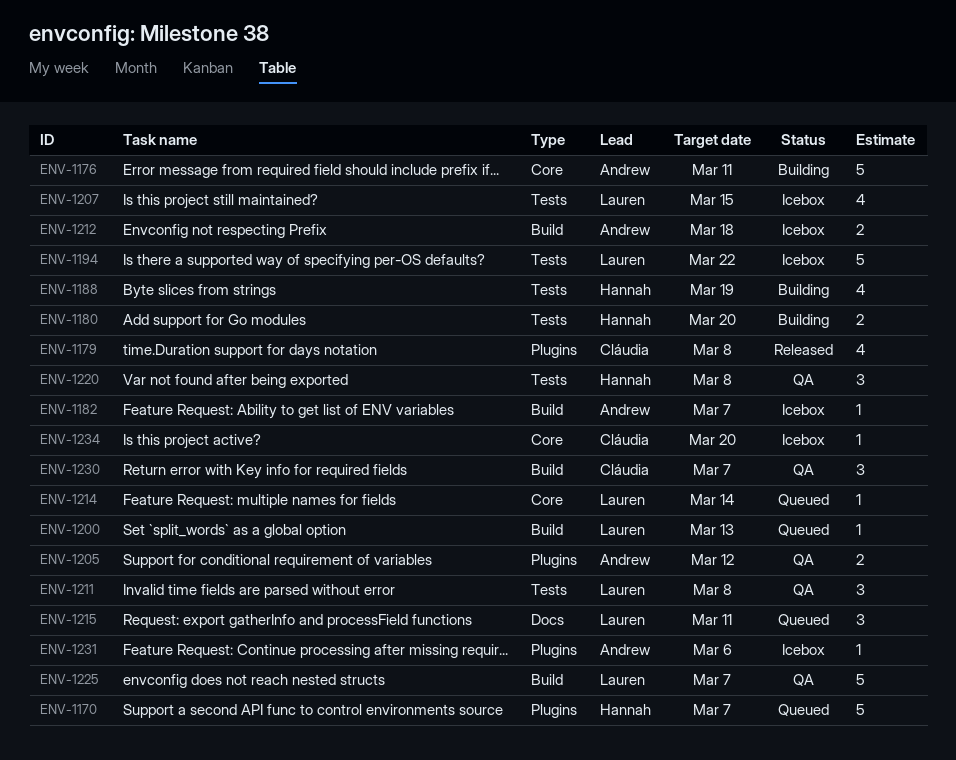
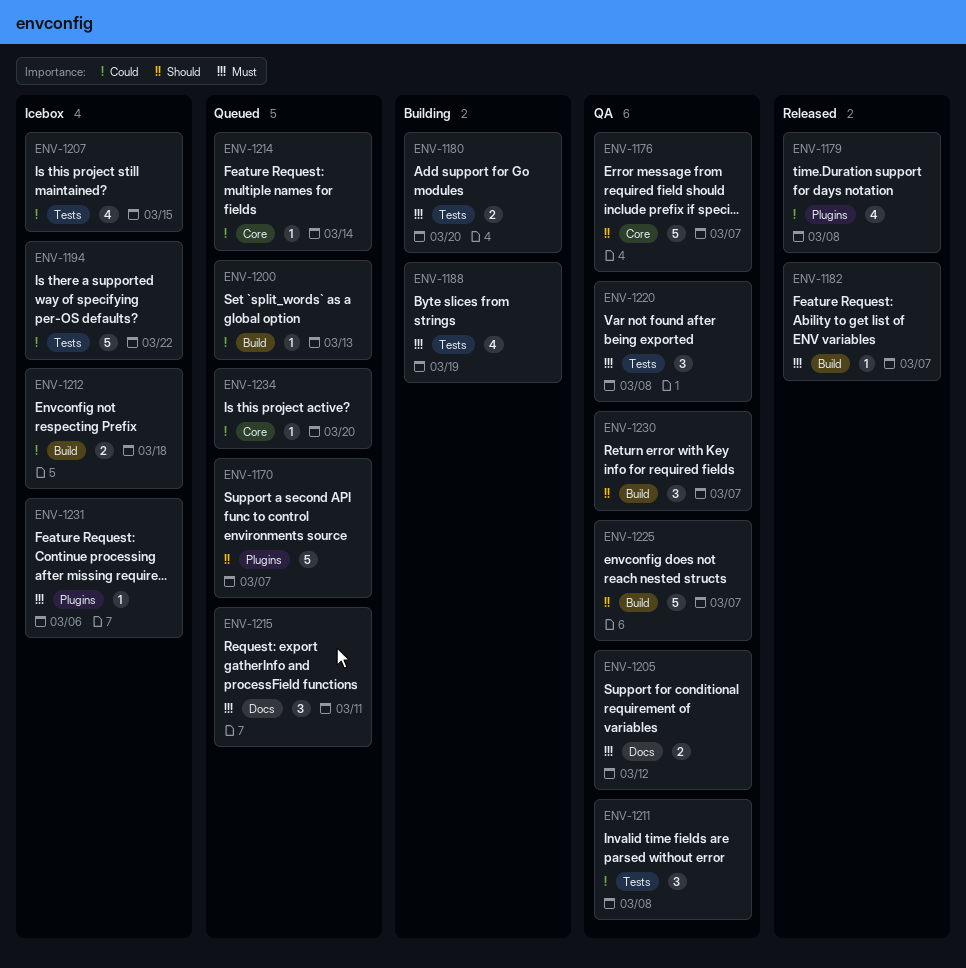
ENV-1176, status: Building -> QA
ENV-1176, due: Mar 11 -> Mar 7
ENV-1182, status: Icebox -> Released
ENV-1205, label: Plugins -> Docs
ENV-1234, status: Icebox -> Queued

